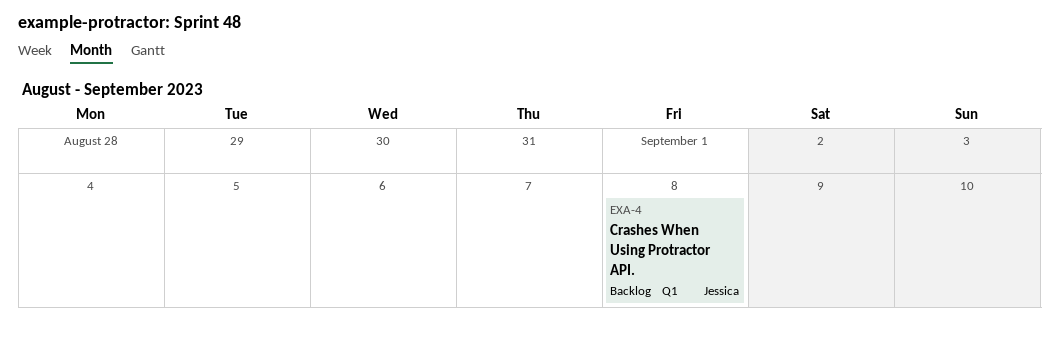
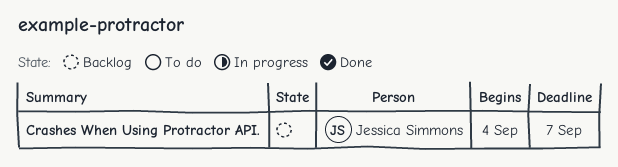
Crashes When Using Protractor API., due: Sep 8 -> Sep 7

